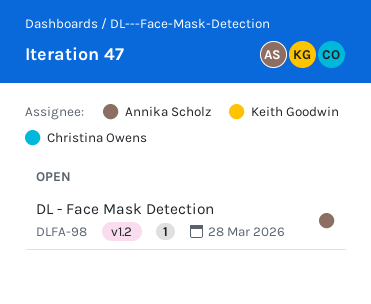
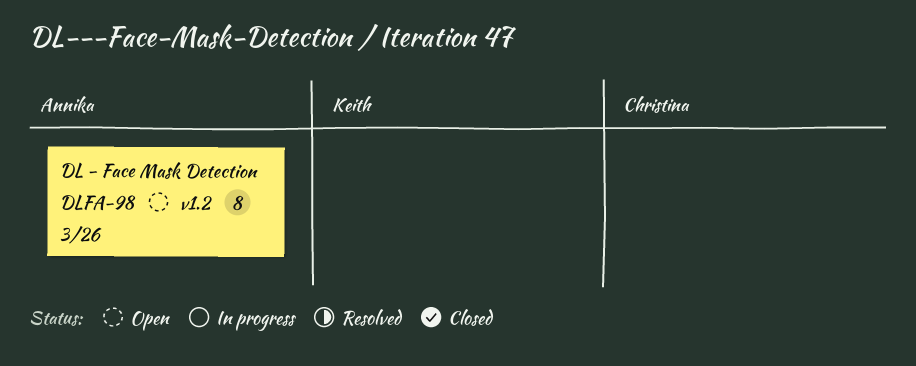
DLFA-98, estimate: 1 -> 8
DLFA-98, due: Mar 28 -> Mar 26

